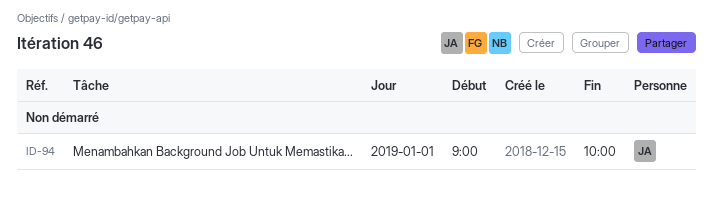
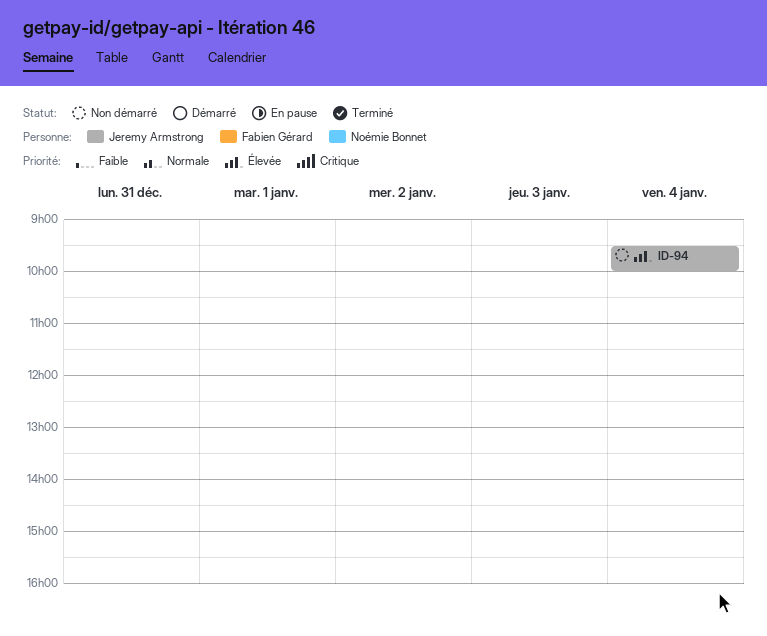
ID-94, day: Jan 1 -> Jan 4
ID-94, begins: 09:00 -> 09:30

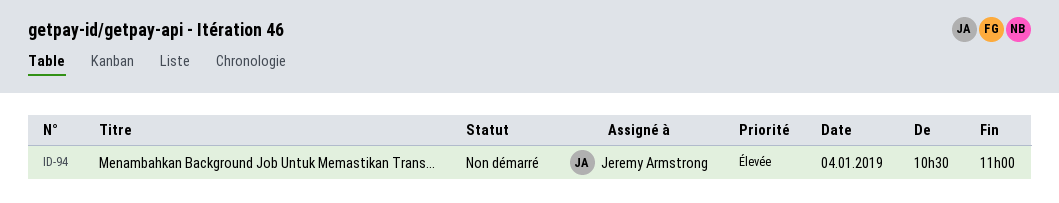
ID-94, begins: 09:30 -> 10:30
ID-94, ends: 10:00 -> 11:00

